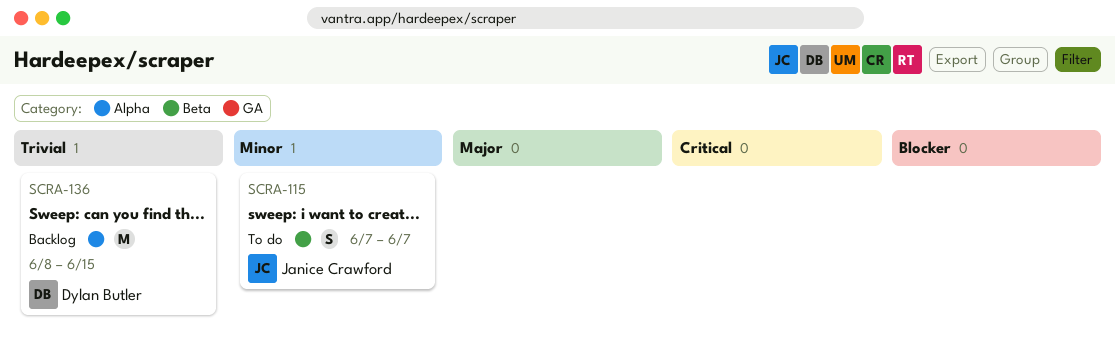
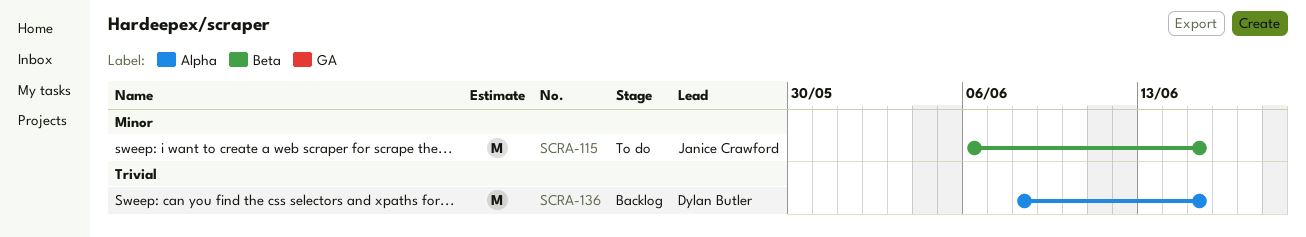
SCRA-115, estimate: S -> M
SCRA-115, start: Jun 7 -> Jun 6
SCRA-115, due: Jun 7 -> Jun 15

